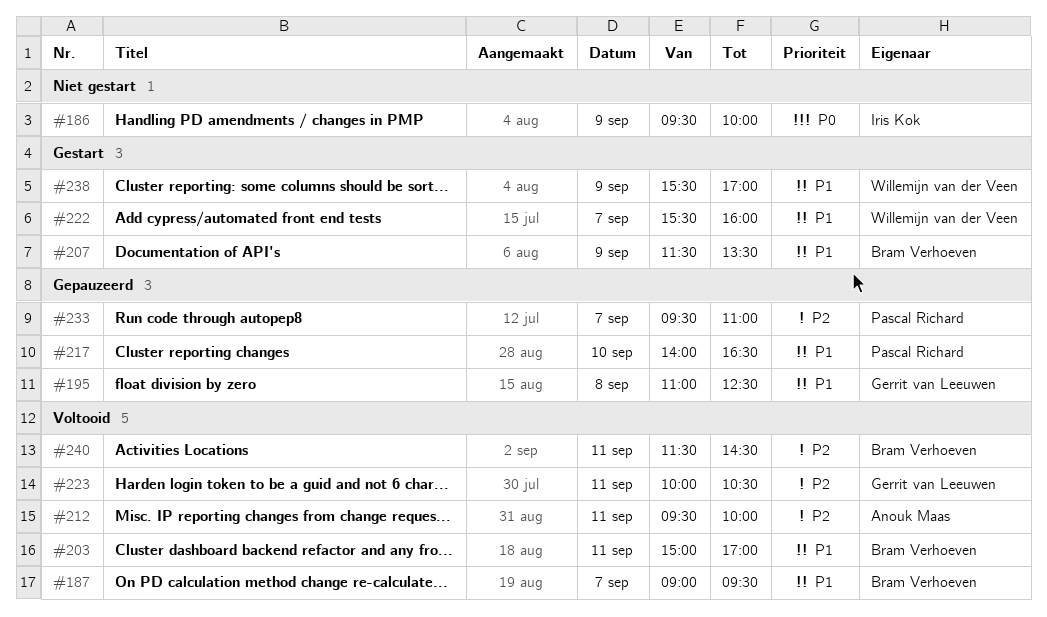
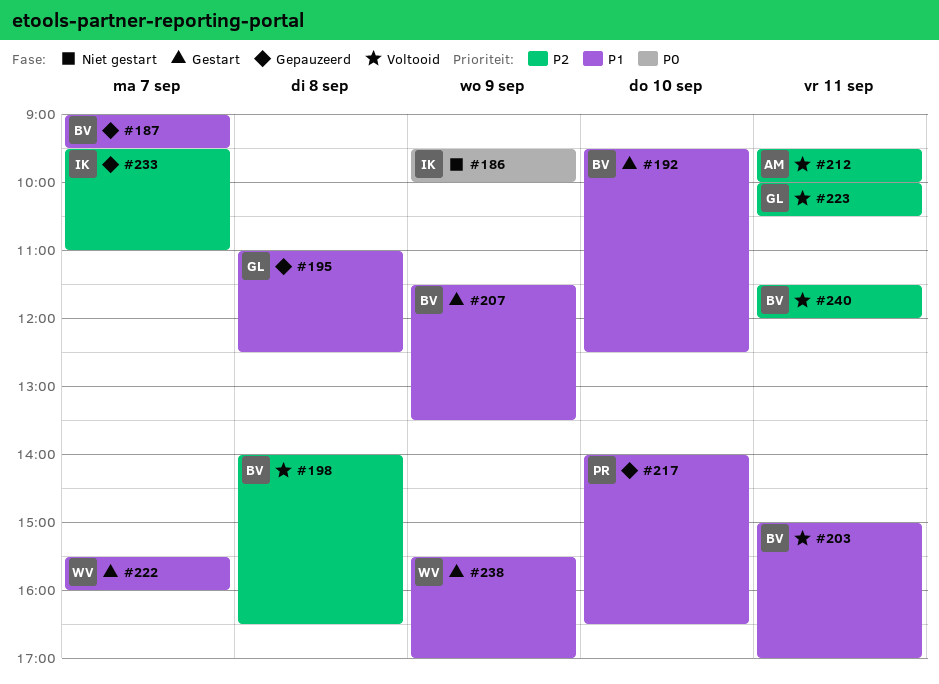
#187, status: Voltooid -> Gepauzeerd
#192: none -> present
#198: none -> present
#233, owner: Pascal Richard -> Iris Kok
#240, ends: 14:30 -> 12:00

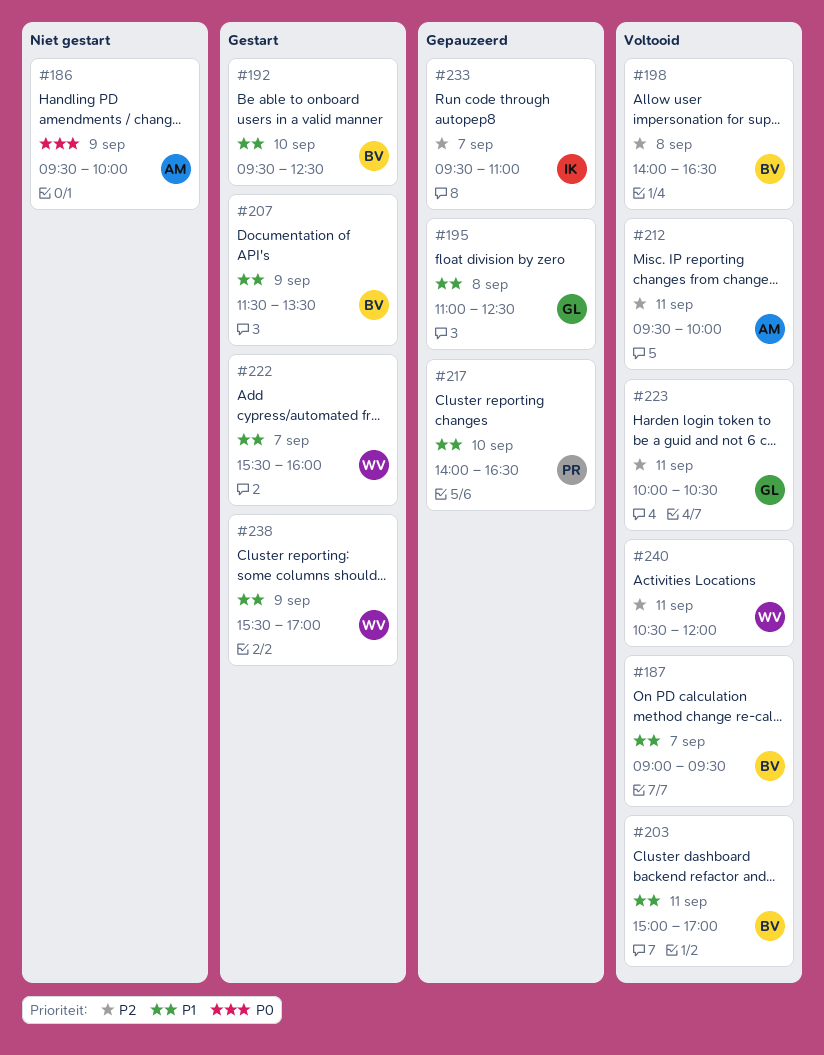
#186, owner: IK -> AM
#187, status: Gepauzeerd -> Voltooid
#240, owner: BV -> WV
#240, begins: 11:30 -> 10:30

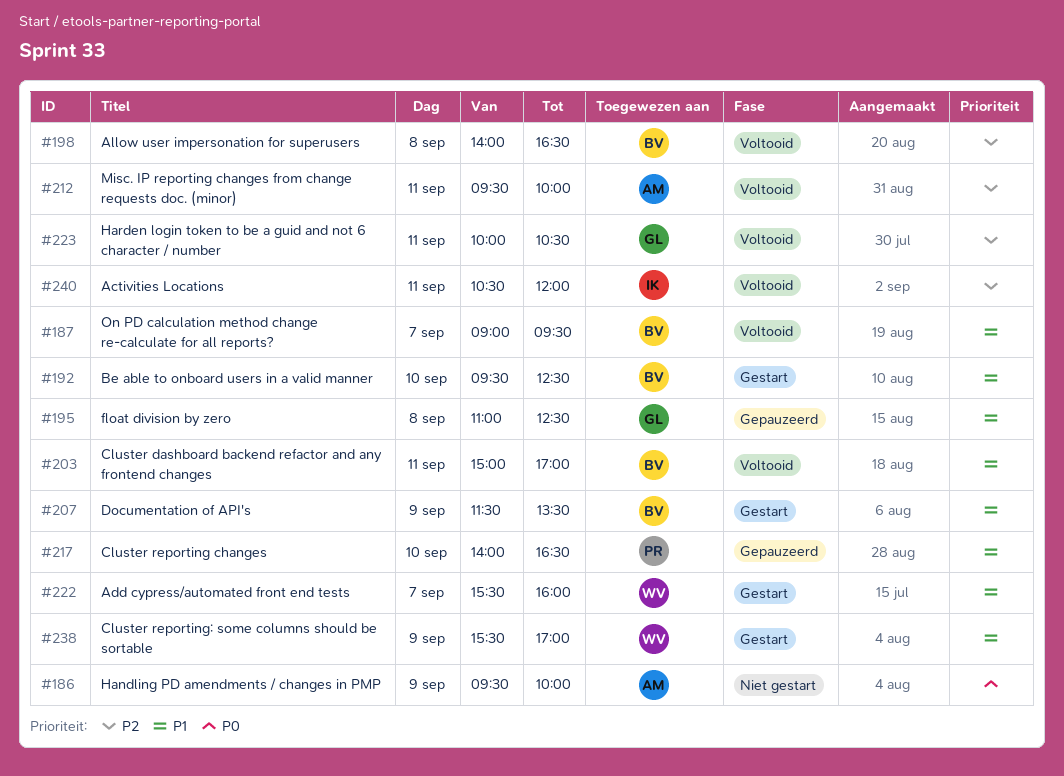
#233: present -> none
#240, owner: WV -> IK

